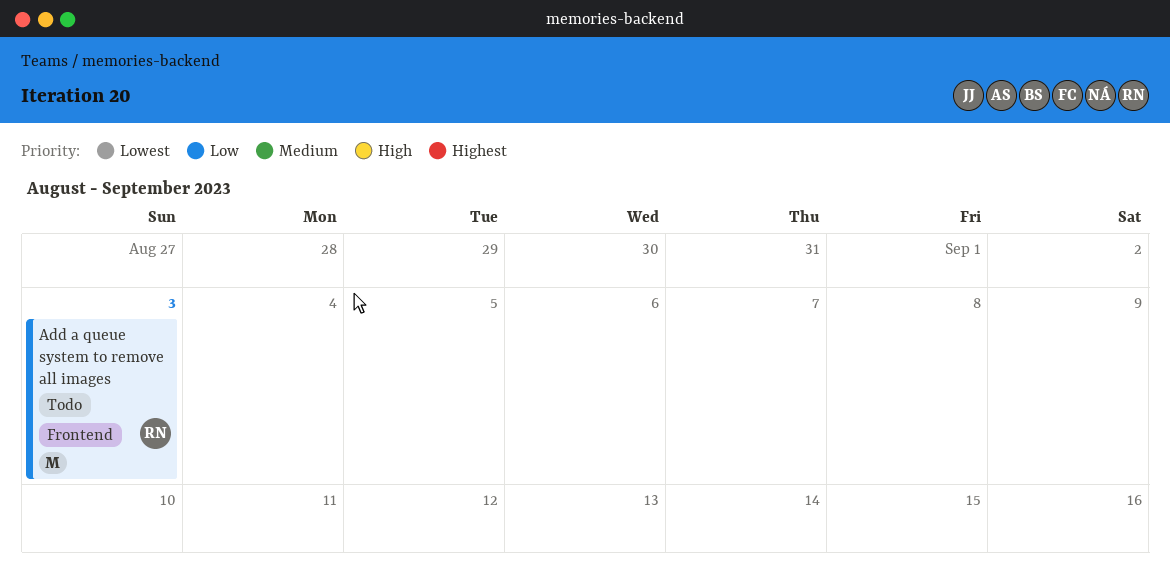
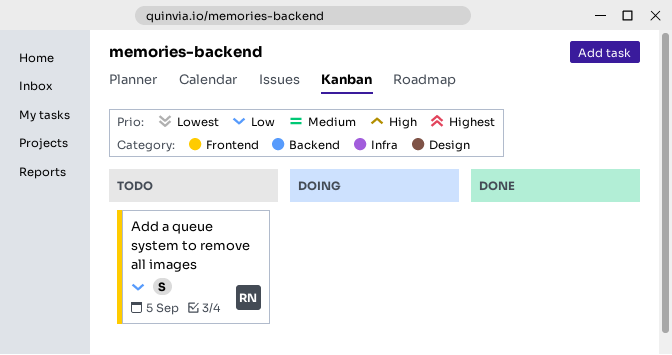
Add a queue system to remove all images, estimate: M -> S
Add a queue system to remove all images, due: Sep 3 -> Sep 5

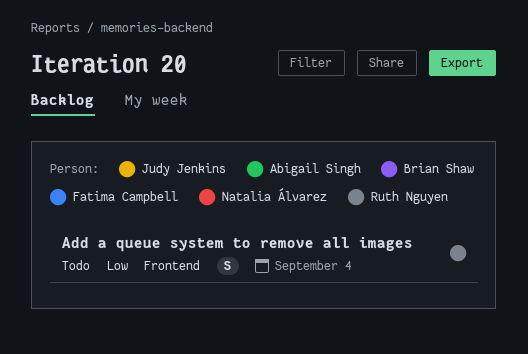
Add a queue system to remove all images, due: Sep 5 -> Sep 4

